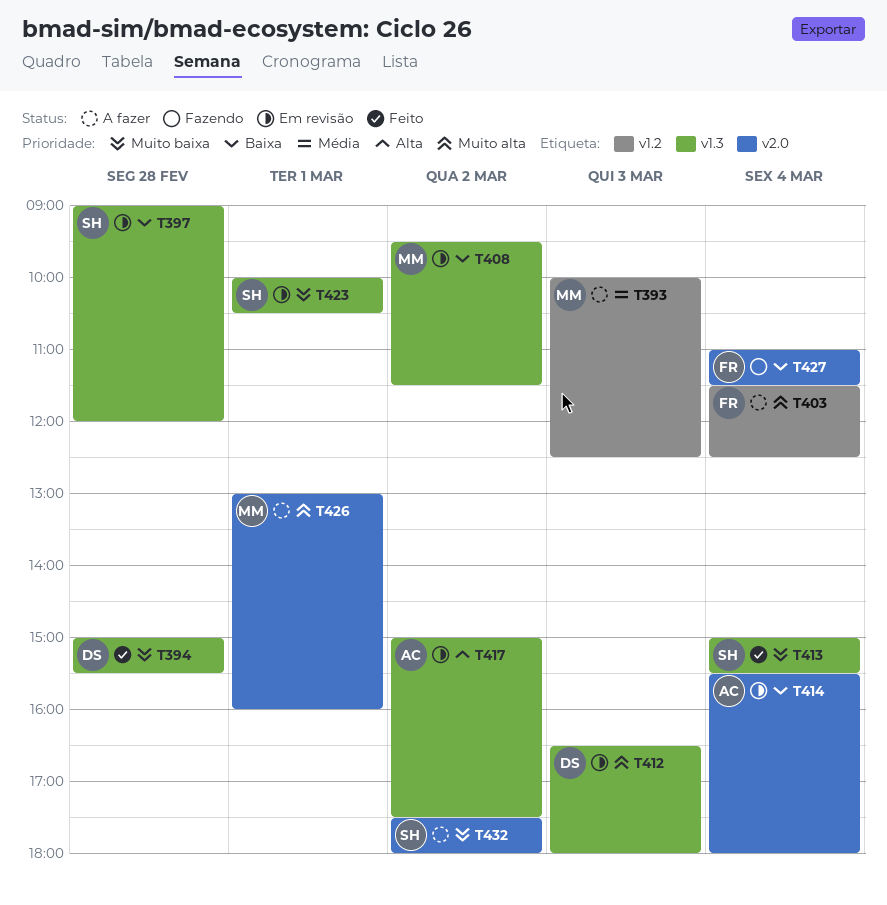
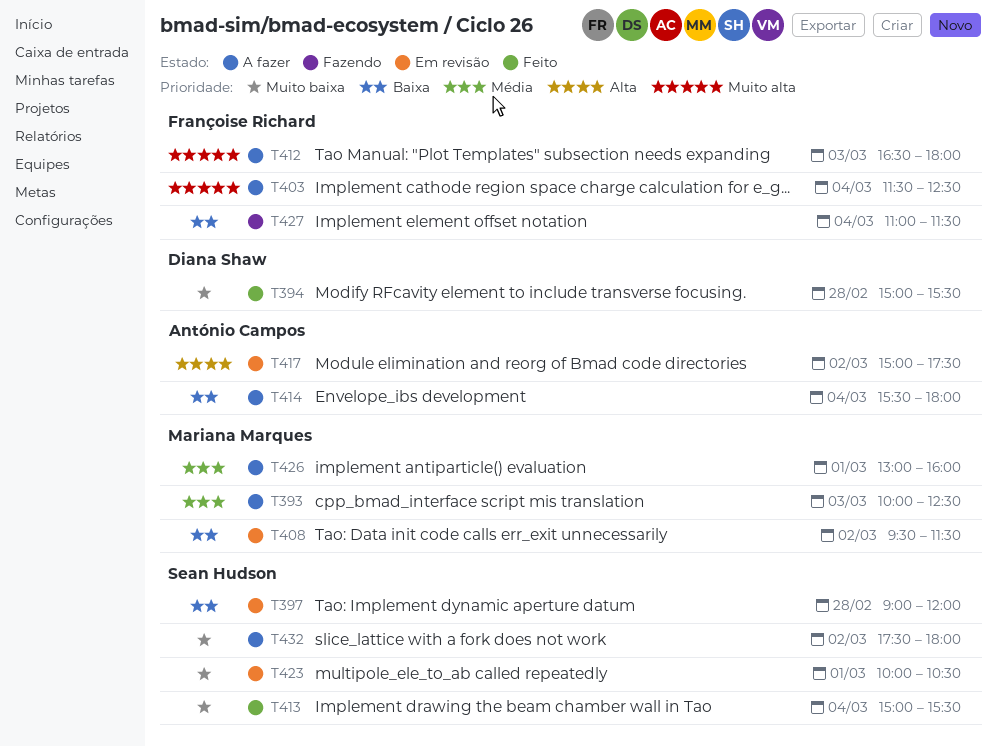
T412, status: Em revisão -> A fazer
T412, owner: Diana Shaw -> Françoise Richard
T414, status: Em revisão -> A fazer
T426, priority: Muito alta -> Média

